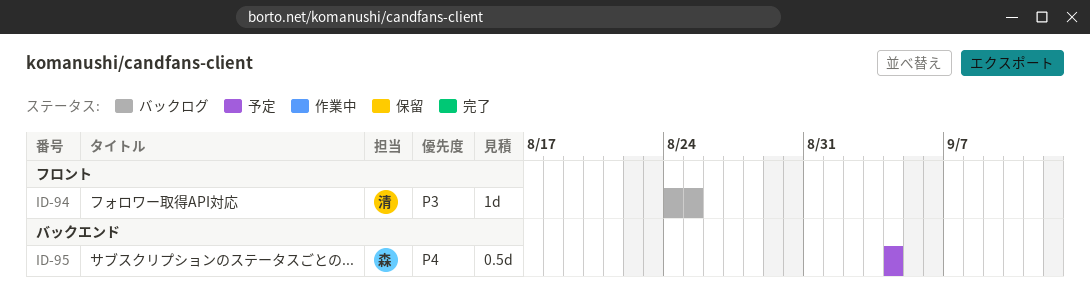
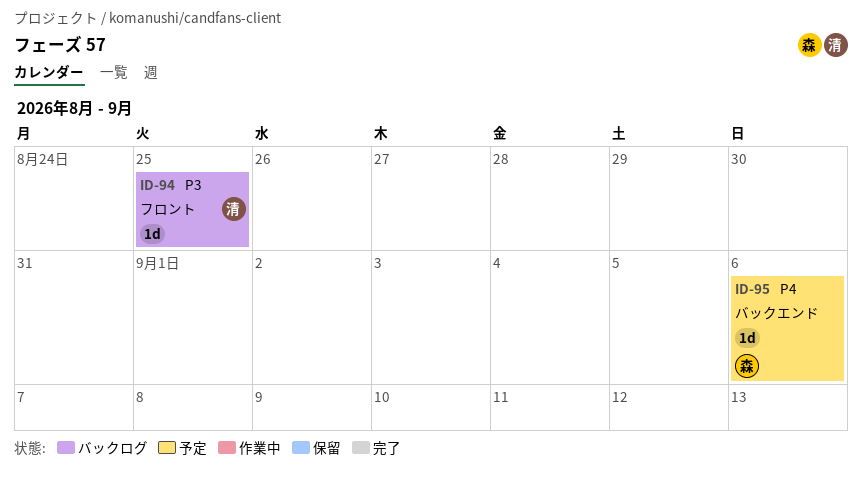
ID-95, estimate: 0.5d -> 1d
ID-95, due: Sep 4 -> Sep 6

